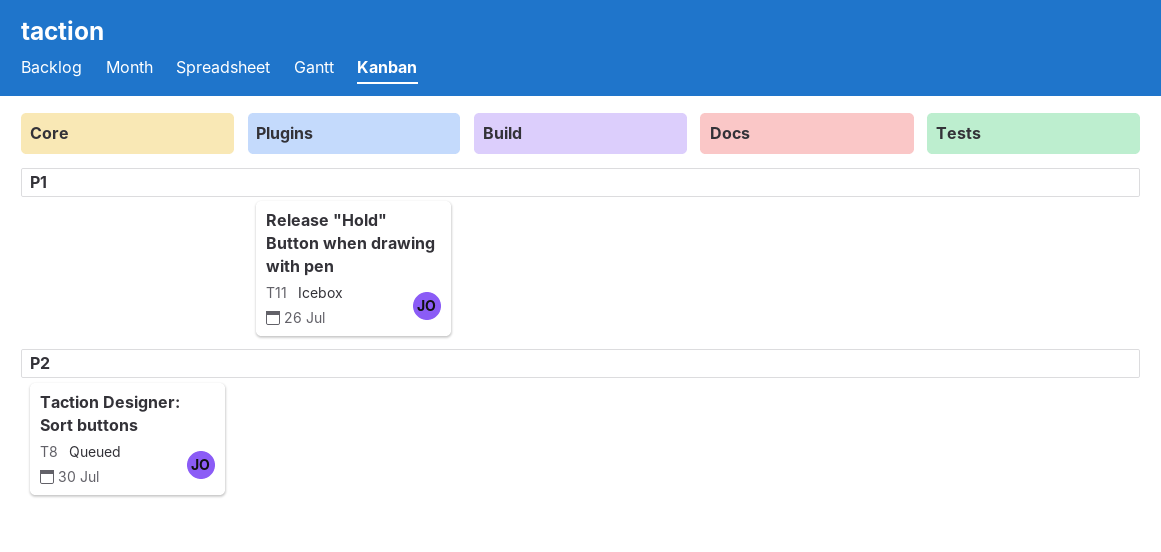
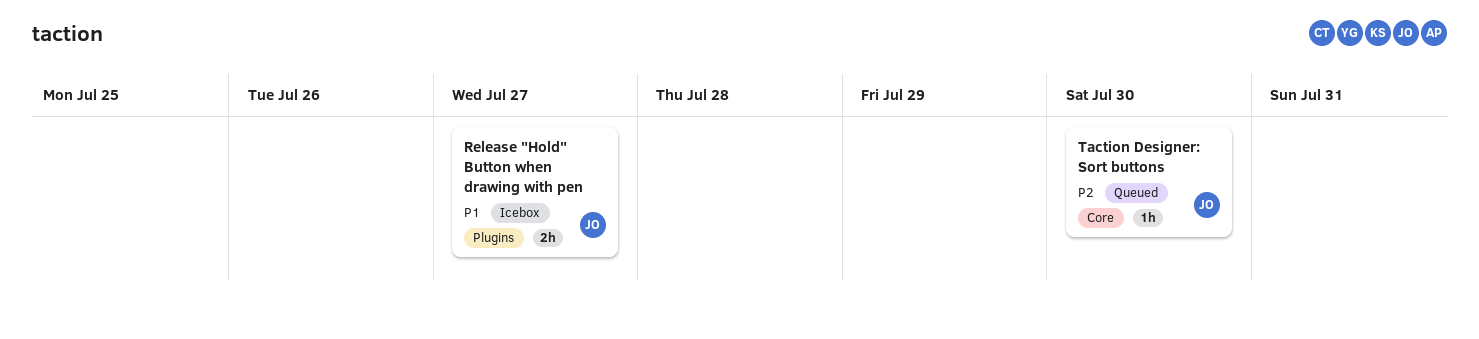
Release "Hold" Button when drawing with pen, due: Jul 26 -> Jul 27

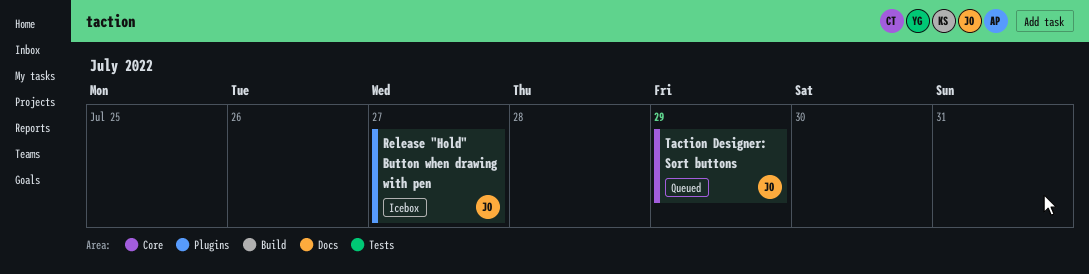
Taction Designer: Sort buttons, due: Jul 30 -> Jul 29

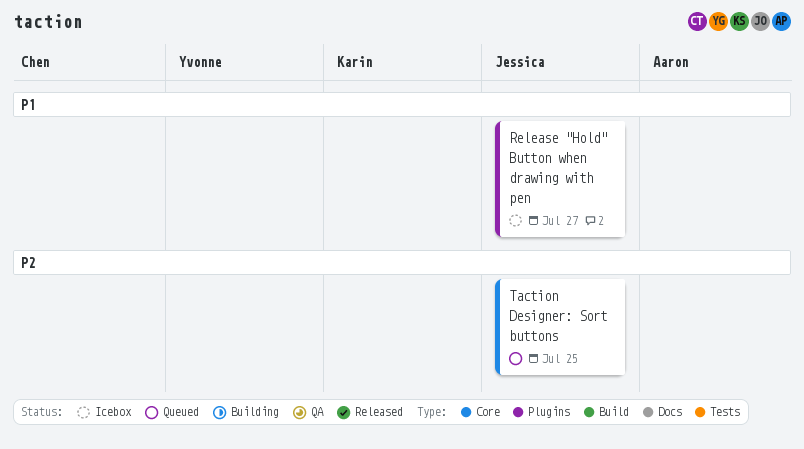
Taction Designer: Sort buttons, due: Jul 29 -> Jul 25

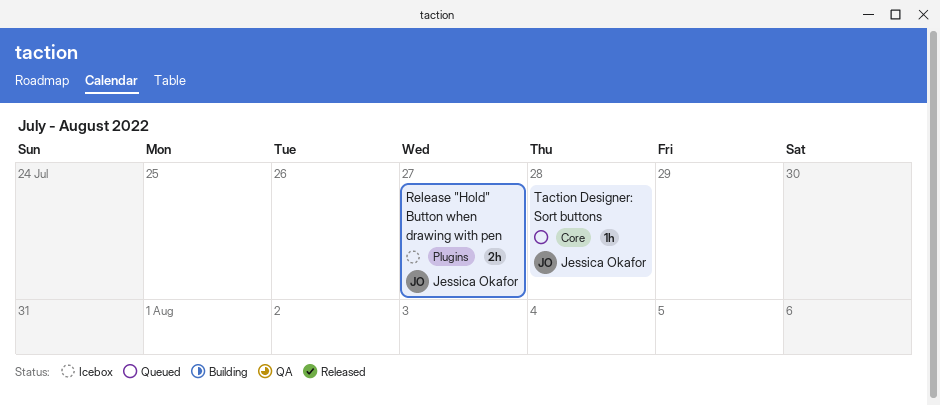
Taction Designer: Sort buttons, due: Jul 25 -> Jul 28

